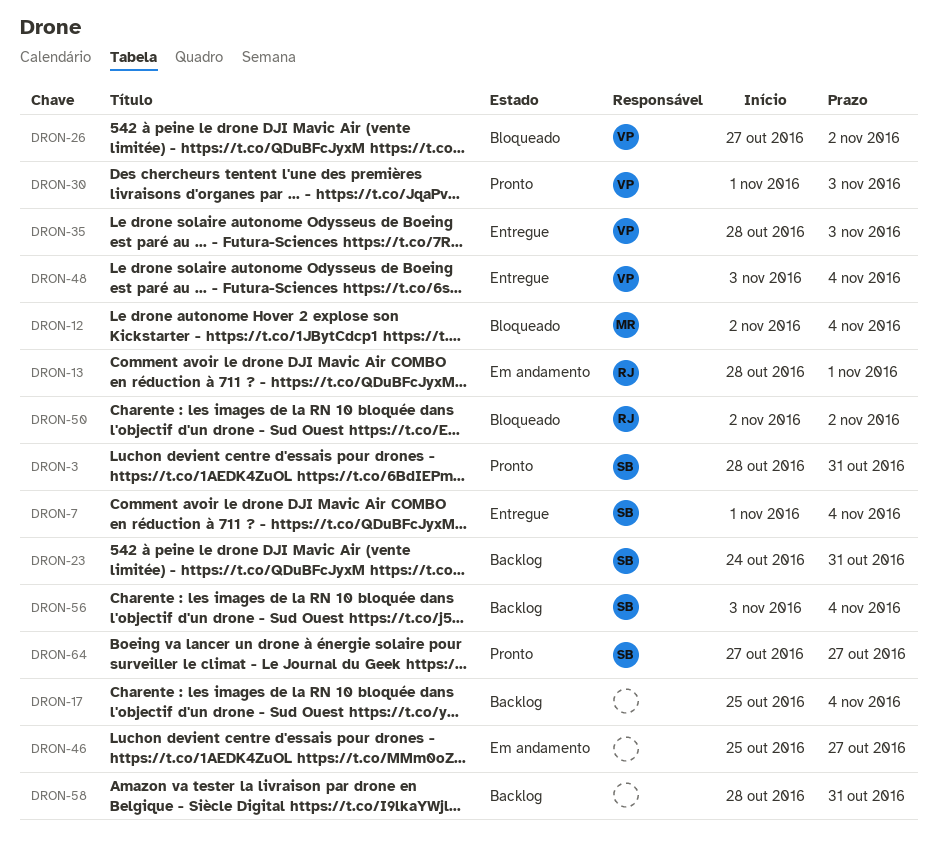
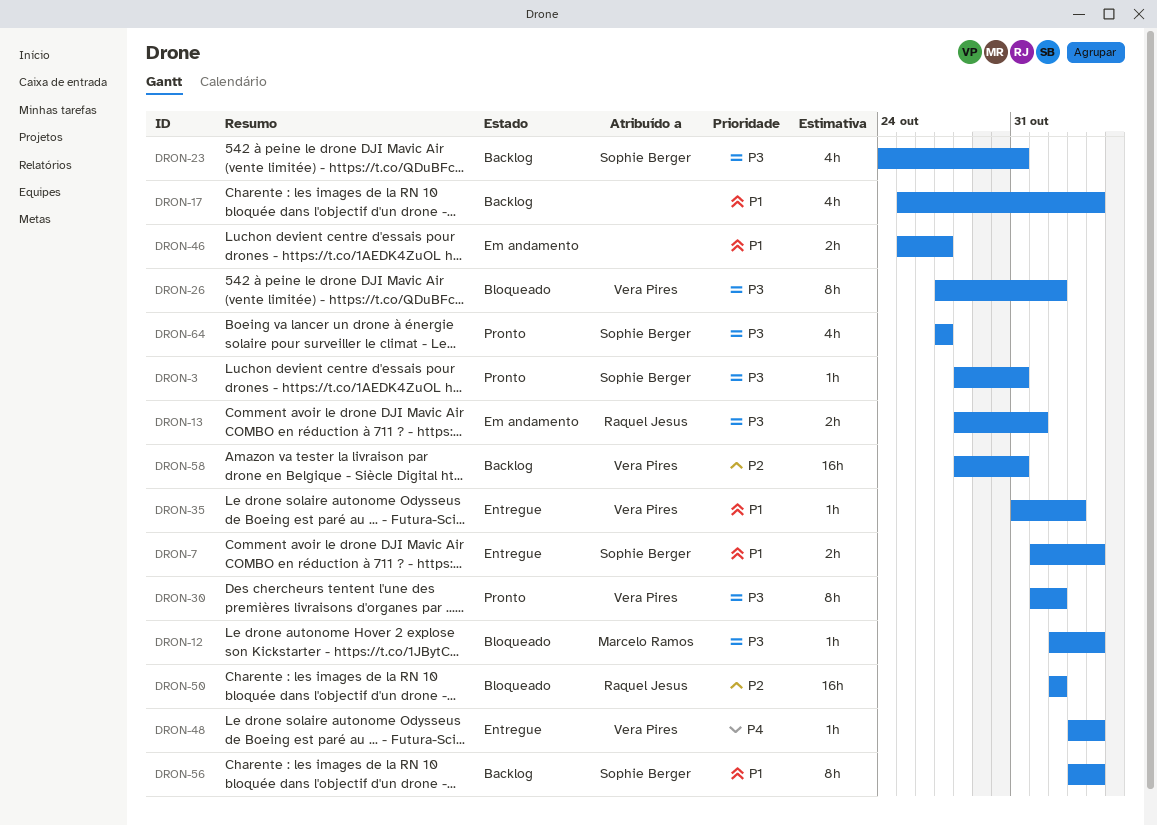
DRON-30, due: Nov 3 -> Nov 2
DRON-35, start: Oct 28 -> Oct 31
DRON-58, owner: none -> Vera Pires

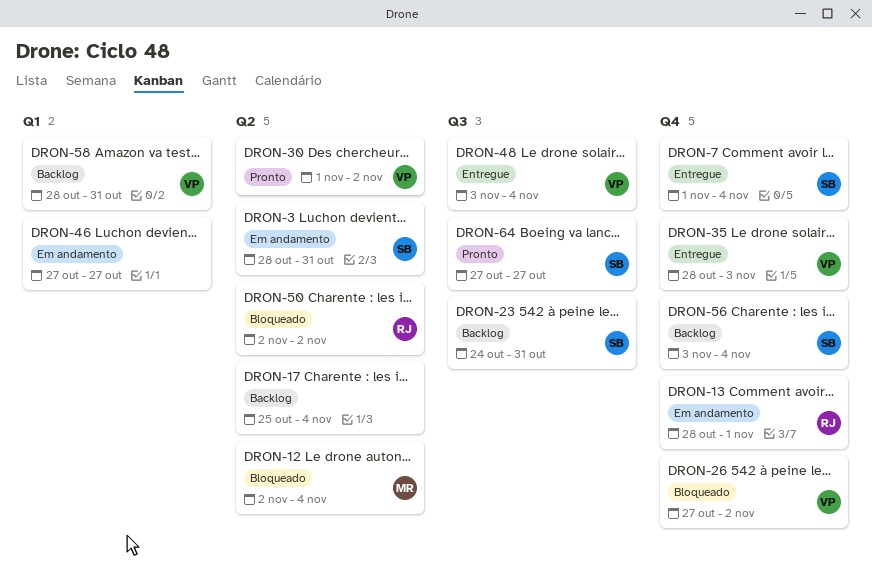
DRON-3, status: Pronto -> Em andamento
DRON-35, start: Oct 31 -> Oct 28
DRON-46, start: Oct 25 -> Oct 27

